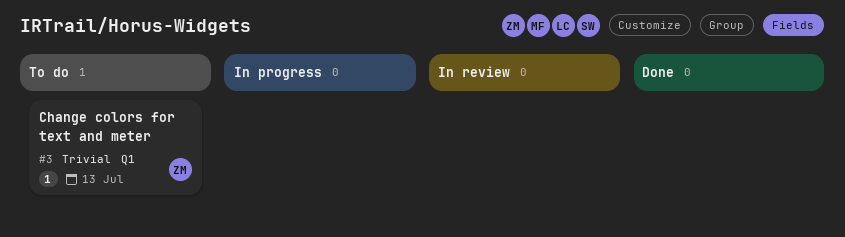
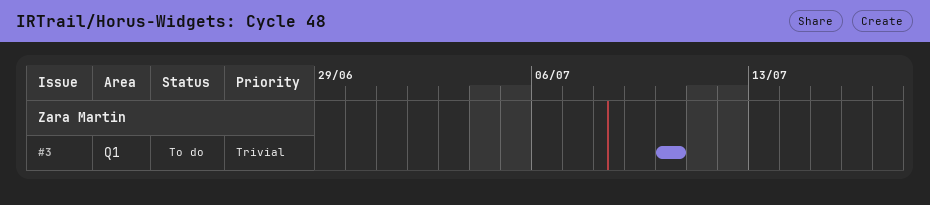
#3, due: Jul 13 -> Jul 10

